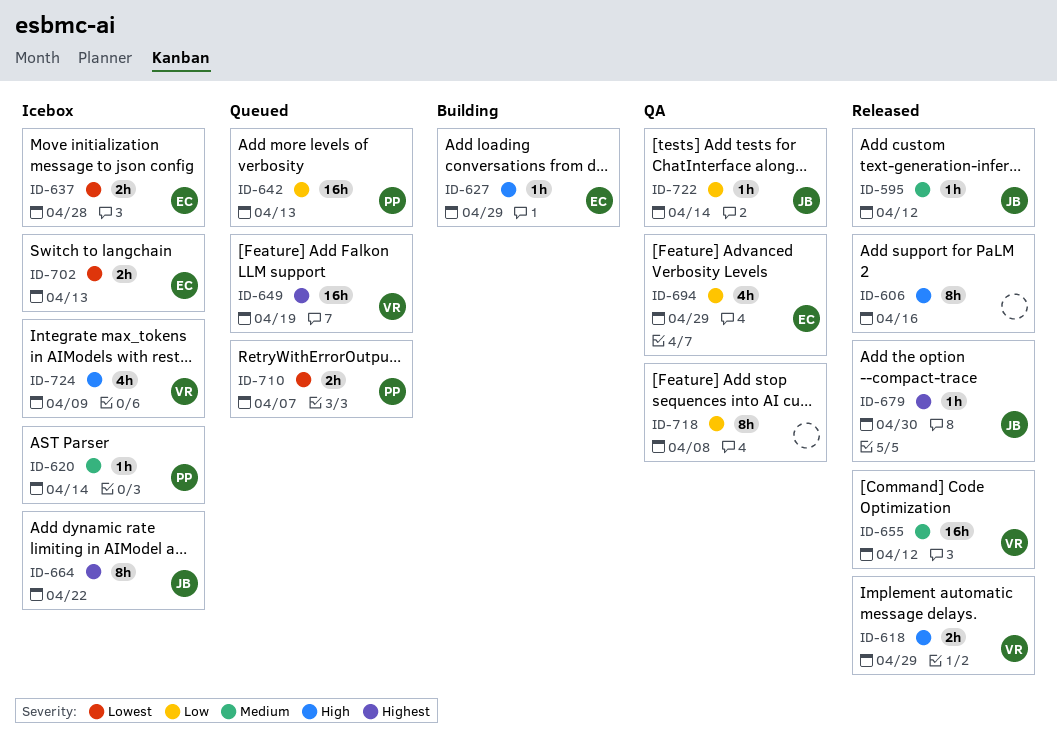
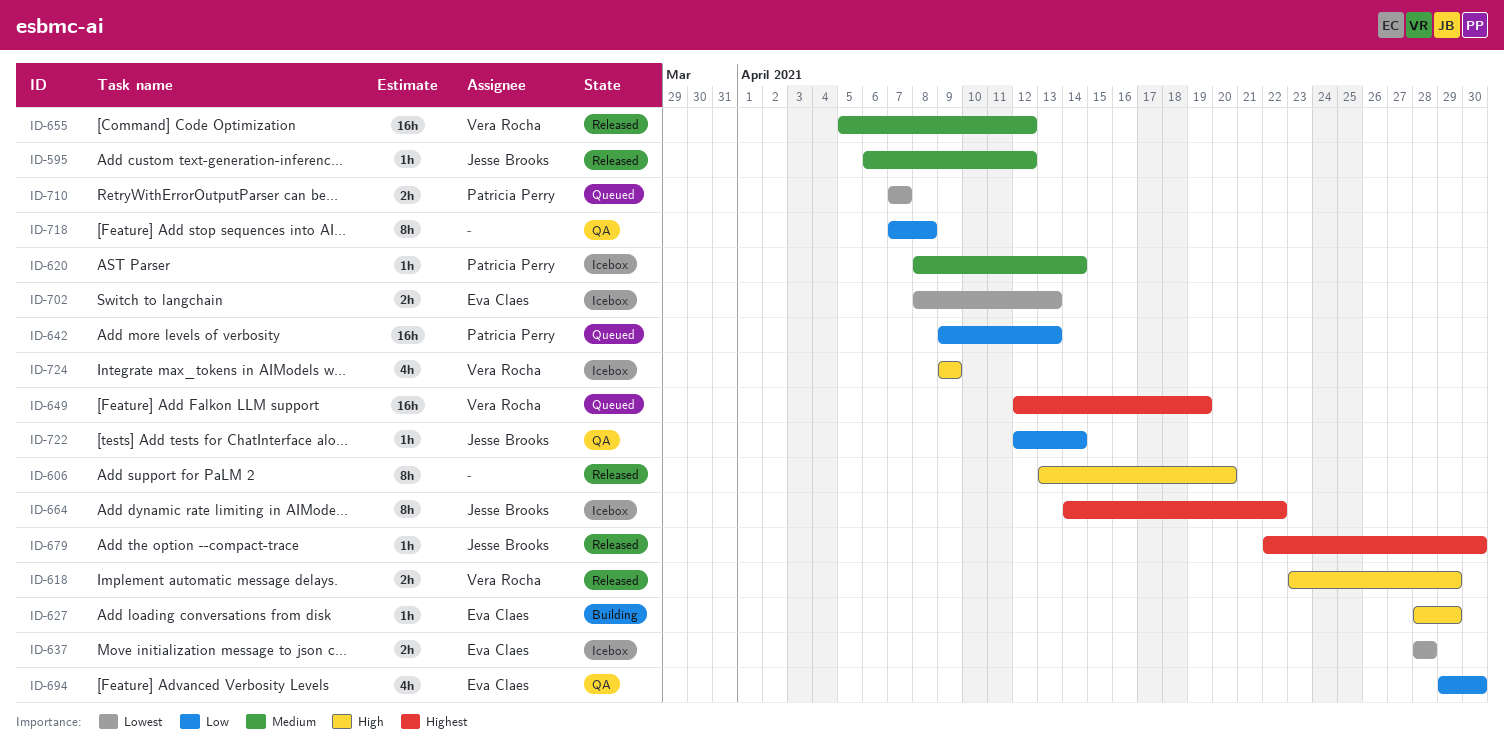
ID-606, due: Apr 16 -> Apr 20
ID-694, due: Apr 29 -> Apr 30

